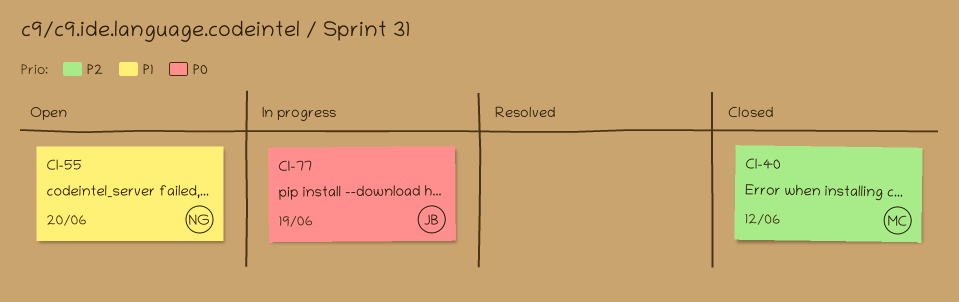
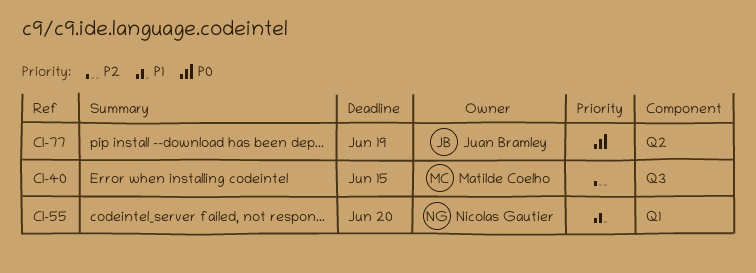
CI-40, due: Jun 12 -> Jun 15

